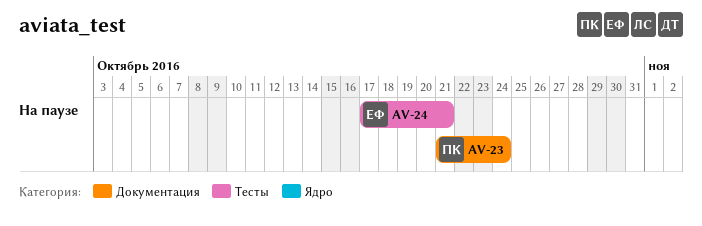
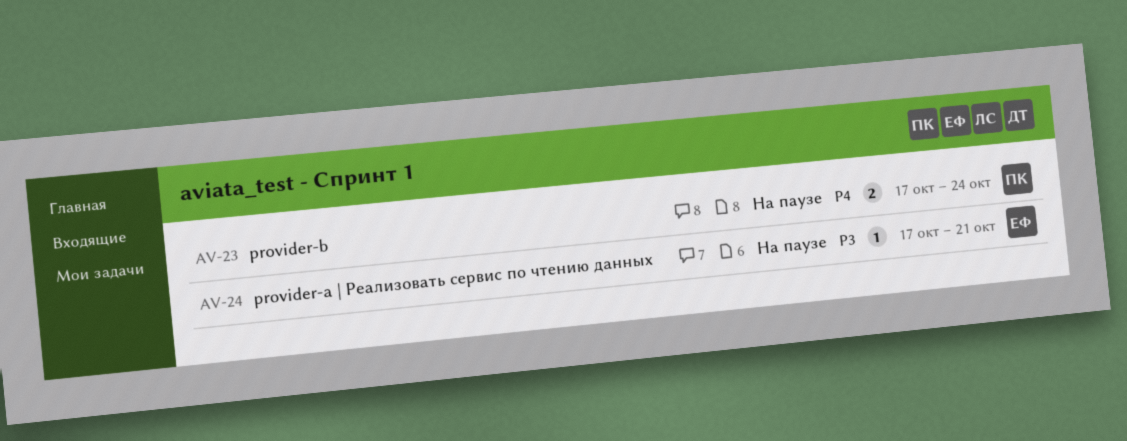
AV-23, start: Oct 21 -> Oct 17

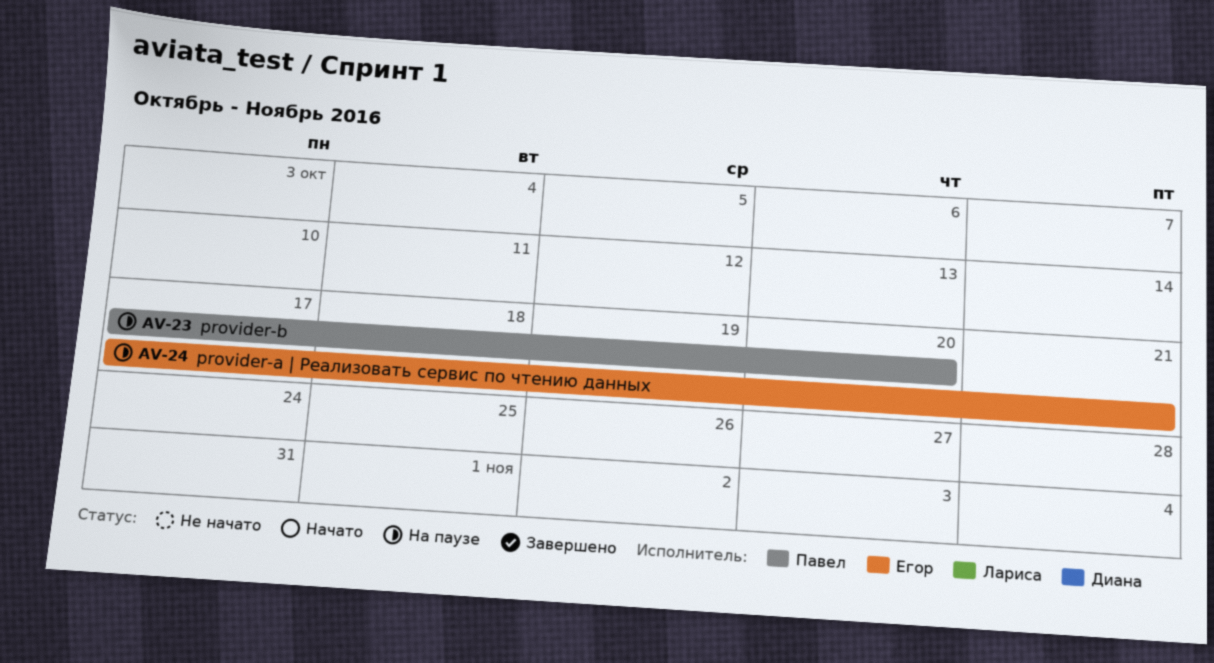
AV-23, due: Oct 24 -> Oct 20

